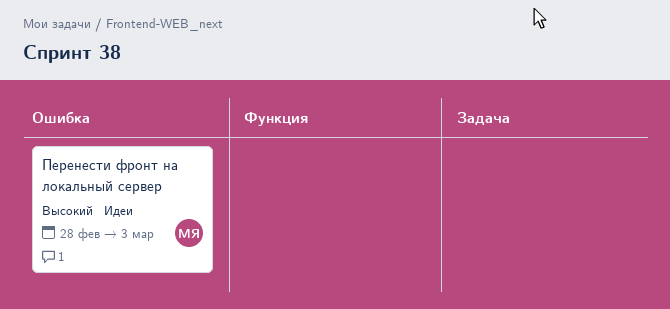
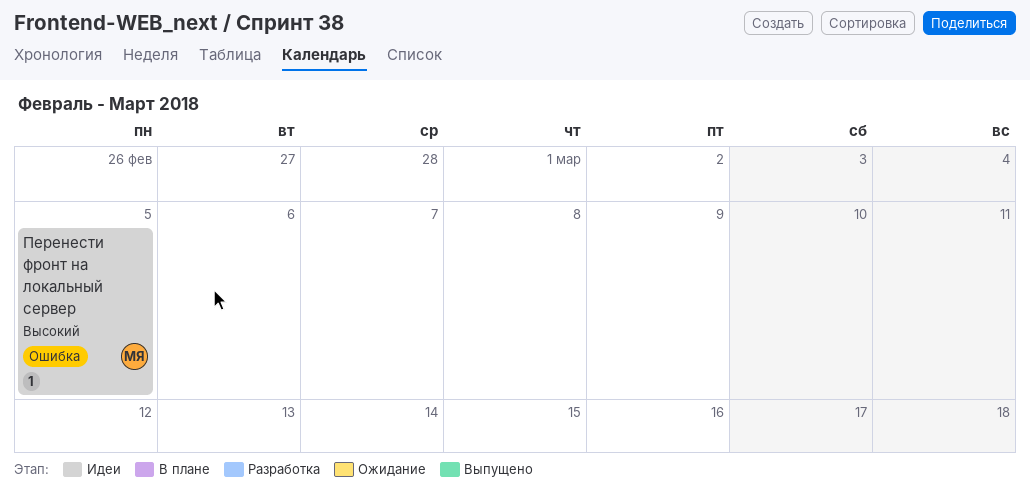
Перенести фронт на локальный сервер, due: Mar 3 -> Mar 5

